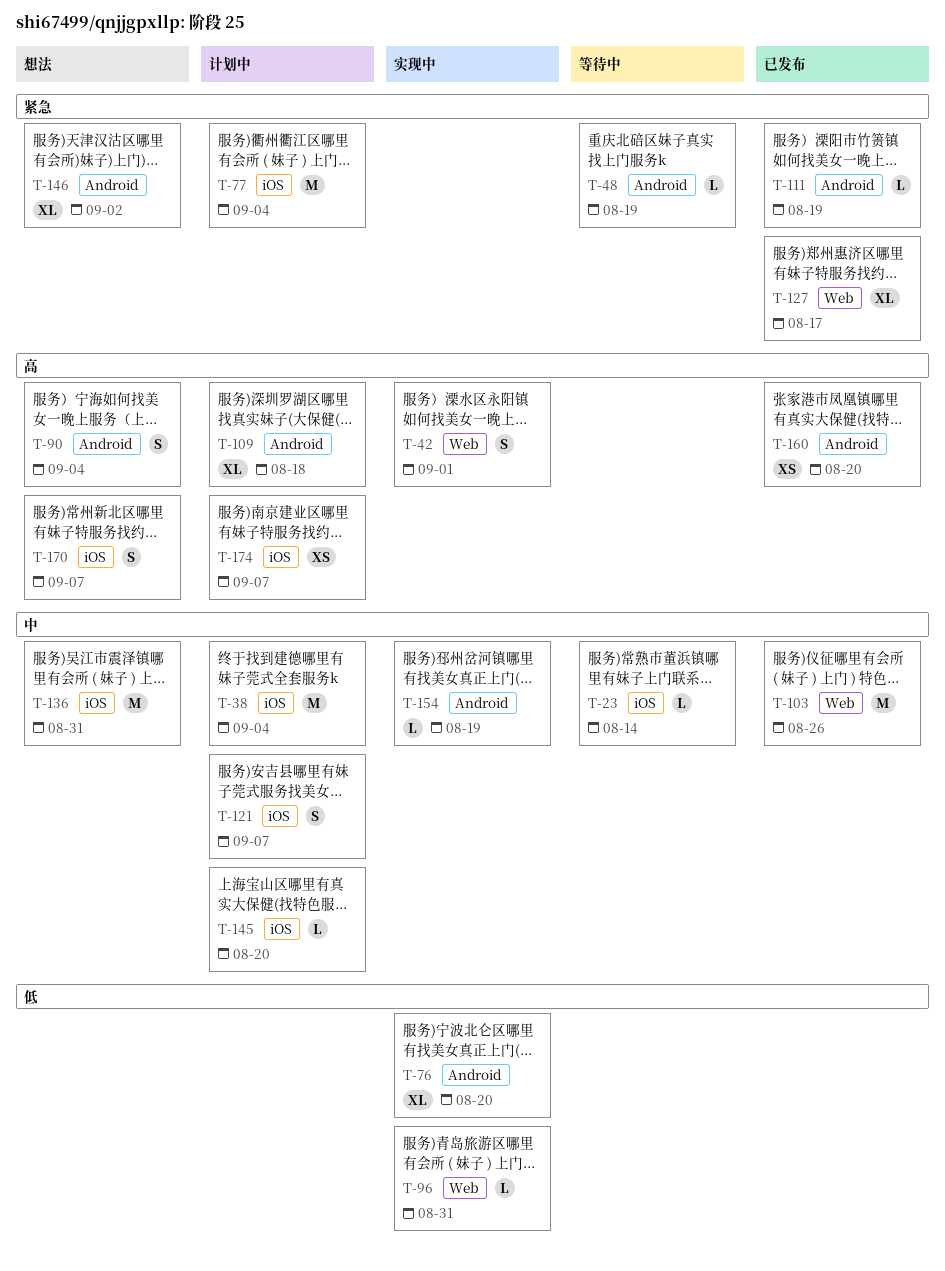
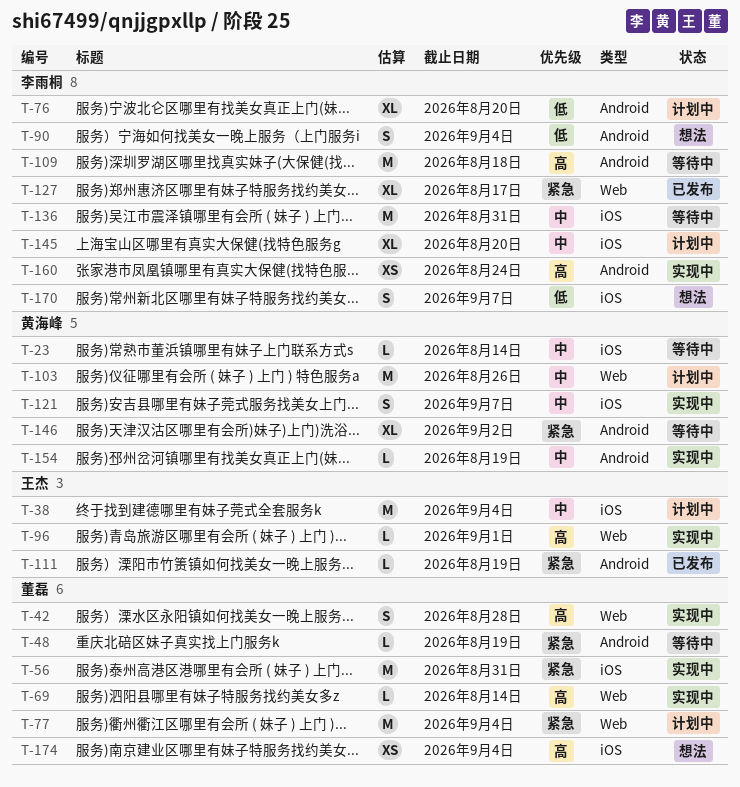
T-42, due: Sep 1 -> Aug 28
T-56: none -> present
T-69: none -> present
T-76, status: 实现中 -> 计划中
T-77, label: iOS -> Web
T-90, priority: 高 -> 低
T-96, priority: 低 -> 高
T-96, due: Aug 31 -> Sep 1
T-103, status: 已发布 -> 计划中
T-109, status: 计划中 -> 等待中
T-109, estimate: XL -> M
T-121, status: 计划中 -> 实现中
T-136, status: 想法 -> 等待中
T-145, estimate: L -> XL
T-146, status: 想法 -> 等待中
T-160, status: 已发布 -> 实现中
T-160, due: Aug 20 -> Aug 24
T-170, priority: 高 -> 低
T-174, status: 计划中 -> 想法
T-174, due: Sep 7 -> Sep 4

